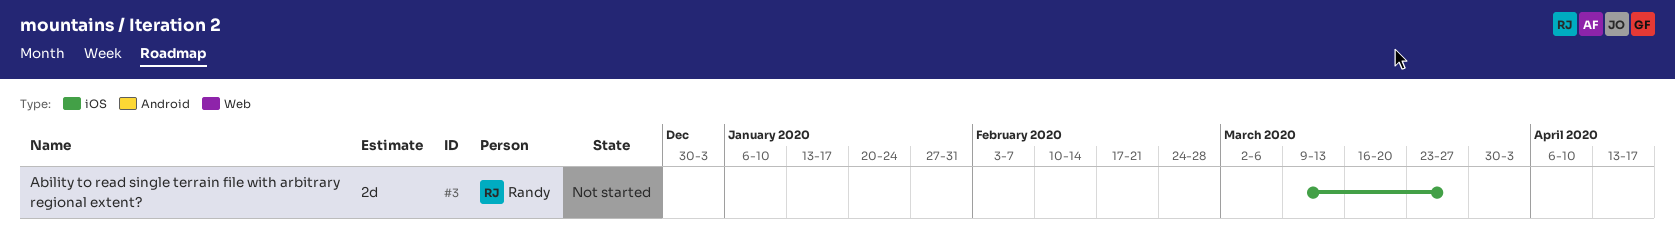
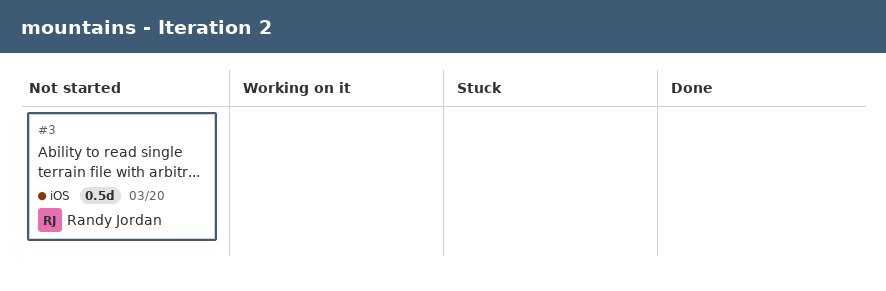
#3, estimate: 2d -> 0.5d
#3, due: Mar 27 -> Mar 20

